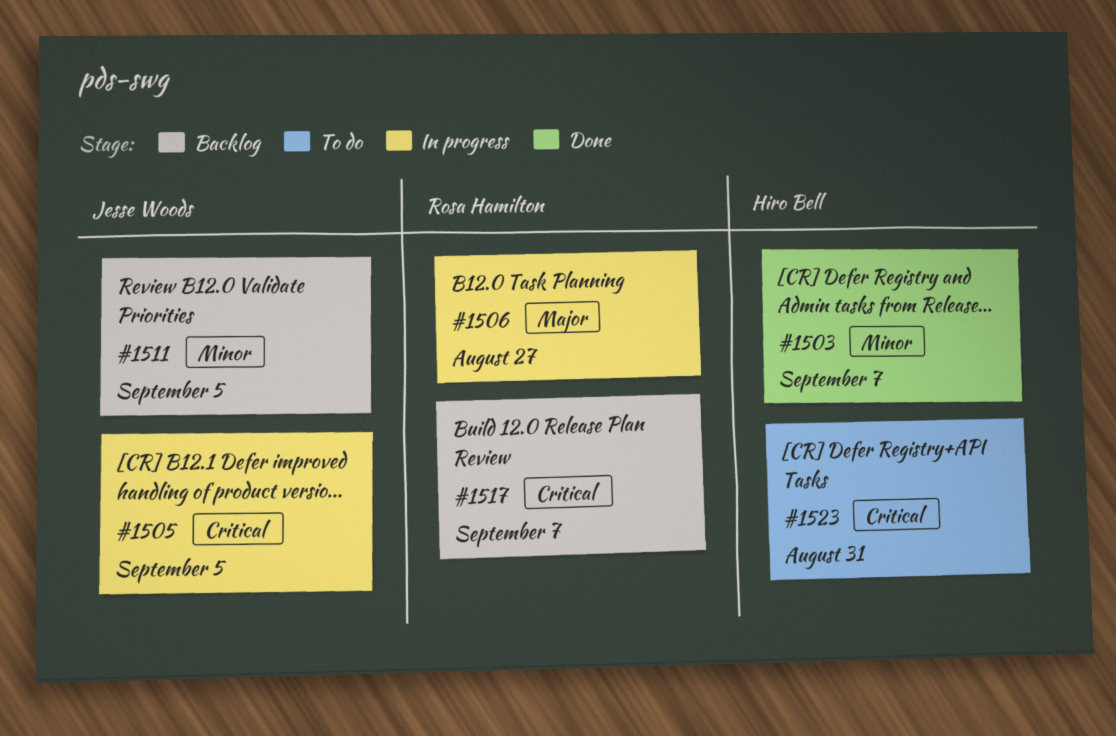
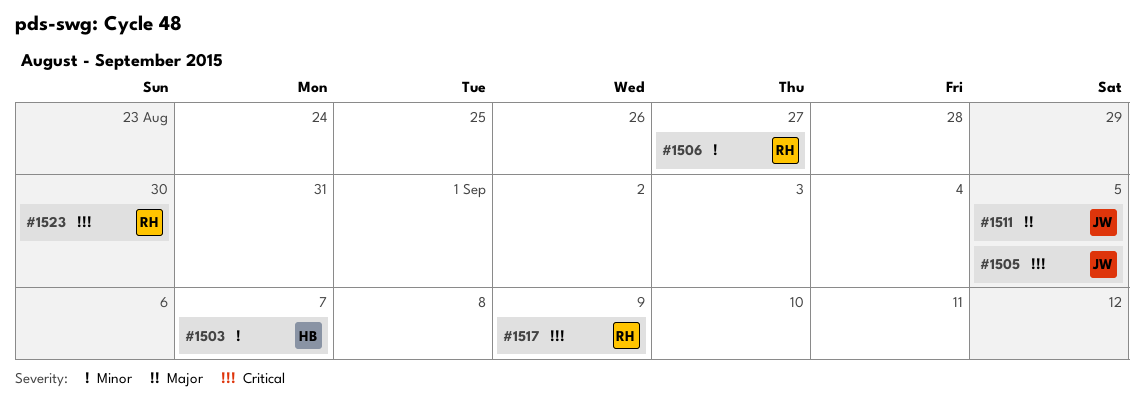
#1506, priority: Major -> Minor
#1511, priority: Minor -> Major
#1517, due: Sep 7 -> Sep 9
#1523, owner: Hiro Bell -> Rosa Hamilton
#1523, due: Aug 31 -> Aug 30

